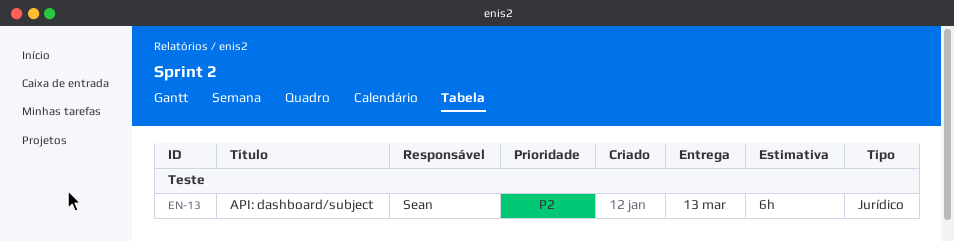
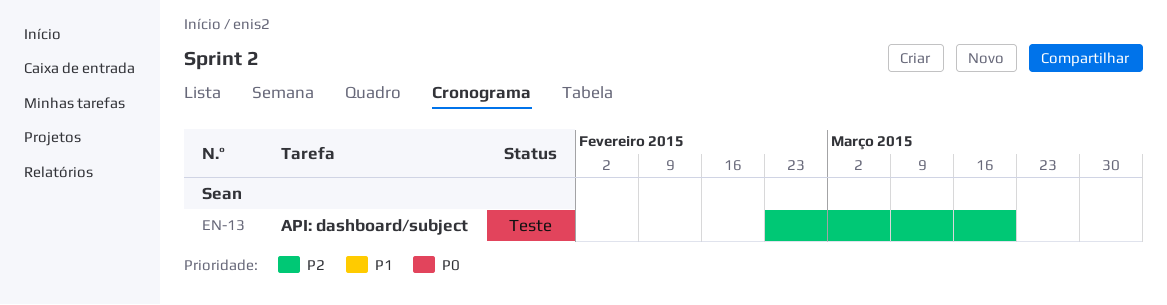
EN-13, due: Mar 13 -> Mar 20

